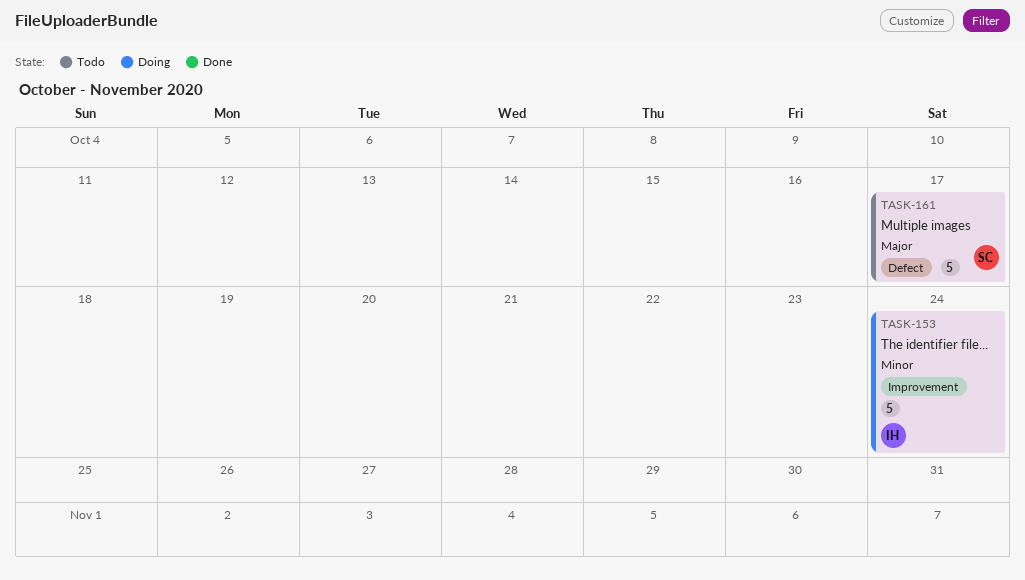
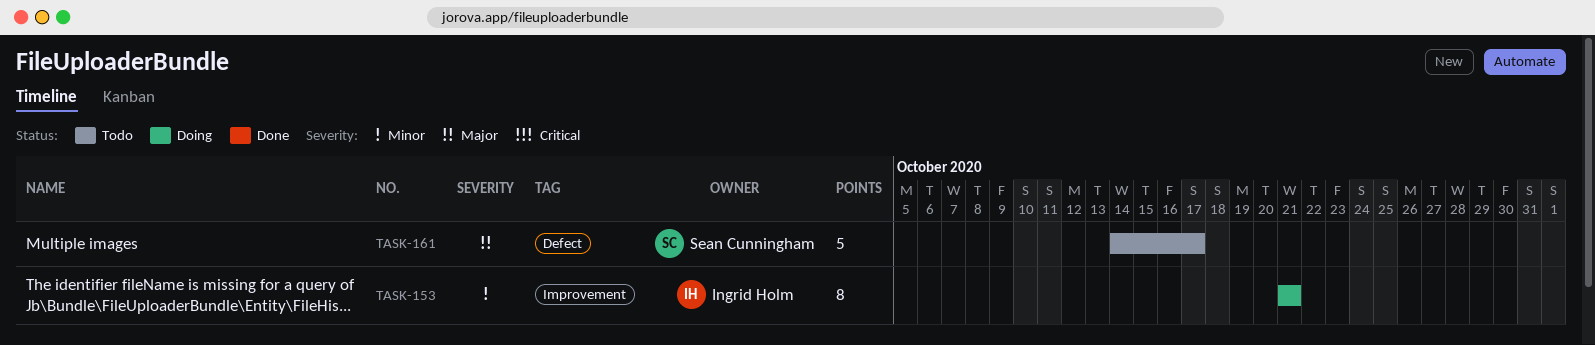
TASK-153, estimate: 5 -> 8
TASK-153, due: Oct 24 -> Oct 21

